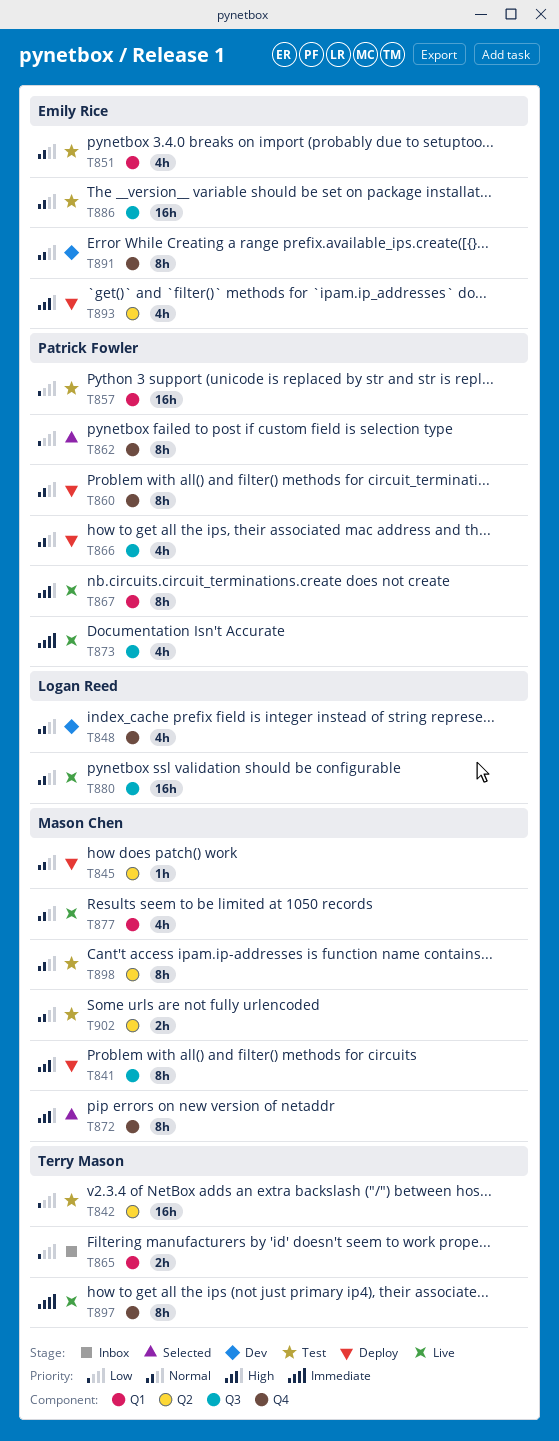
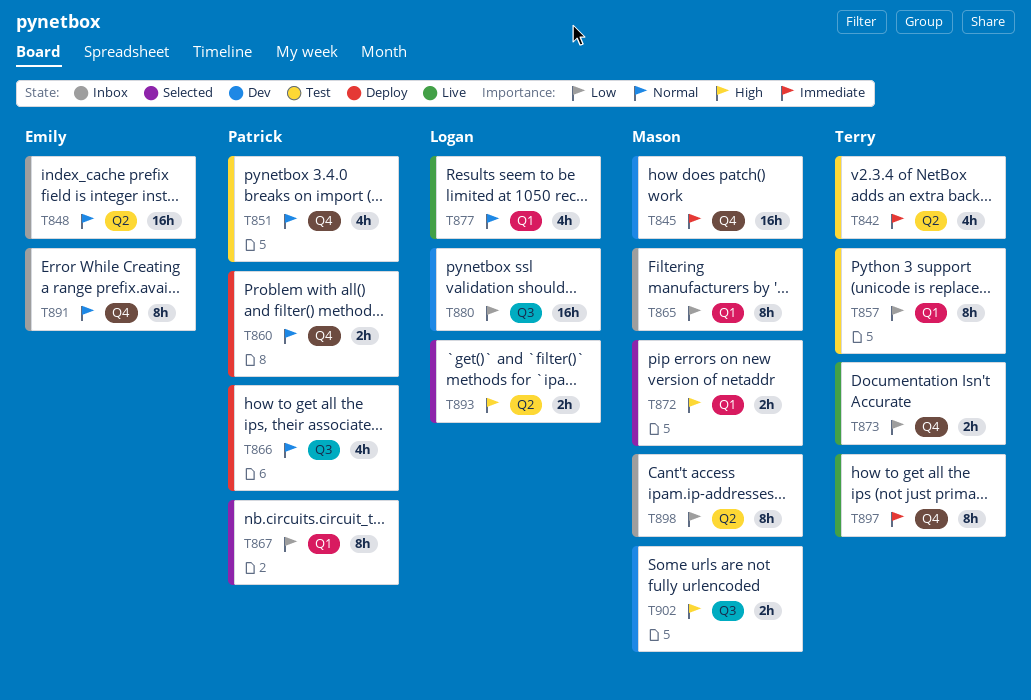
T841: present -> none
T842, priority: Low -> Immediate
T842, estimate: 16h -> 4h
T845, status: Deploy -> Dev
T845, priority: Normal -> Immediate
T845, label: Q2 -> Q4
T845, estimate: 1h -> 16h
T848, status: Dev -> Inbox
T848, owner: Logan Reed -> Emily Rice
T848, label: Q4 -> Q2
T848, estimate: 4h -> 16h
T851, owner: Emily Rice -> Patrick Fowler
T851, label: Q1 -> Q4
T857, owner: Patrick Fowler -> Terry Mason
T857, estimate: 16h -> 8h
T860, estimate: 8h -> 2h
T862: present -> none
T865, owner: Terry Mason -> Mason Chen
T865, estimate: 2h -> 8h
T867, status: Live -> Selected
T867, priority: High -> Low
T872, label: Q4 -> Q1
T872, estimate: 8h -> 2h
T873, owner: Patrick Fowler -> Terry Mason
T873, priority: Immediate -> Low
T873, label: Q3 -> Q4
T873, estimate: 4h -> 2h
T877, owner: Mason Chen -> Logan Reed
T880, status: Live -> Dev
T880, priority: Normal -> Low
T886: present -> none
T891, status: Dev -> Inbox
T893, status: Deploy -> Selected
T893, owner: Emily Rice -> Logan Reed
T893, estimate: 4h -> 2h
T898, status: Test -> Inbox
T898, priority: Normal -> Low
T902, status: Test -> Dev
T902, priority: Normal -> High
T902, label: Q2 -> Q3

